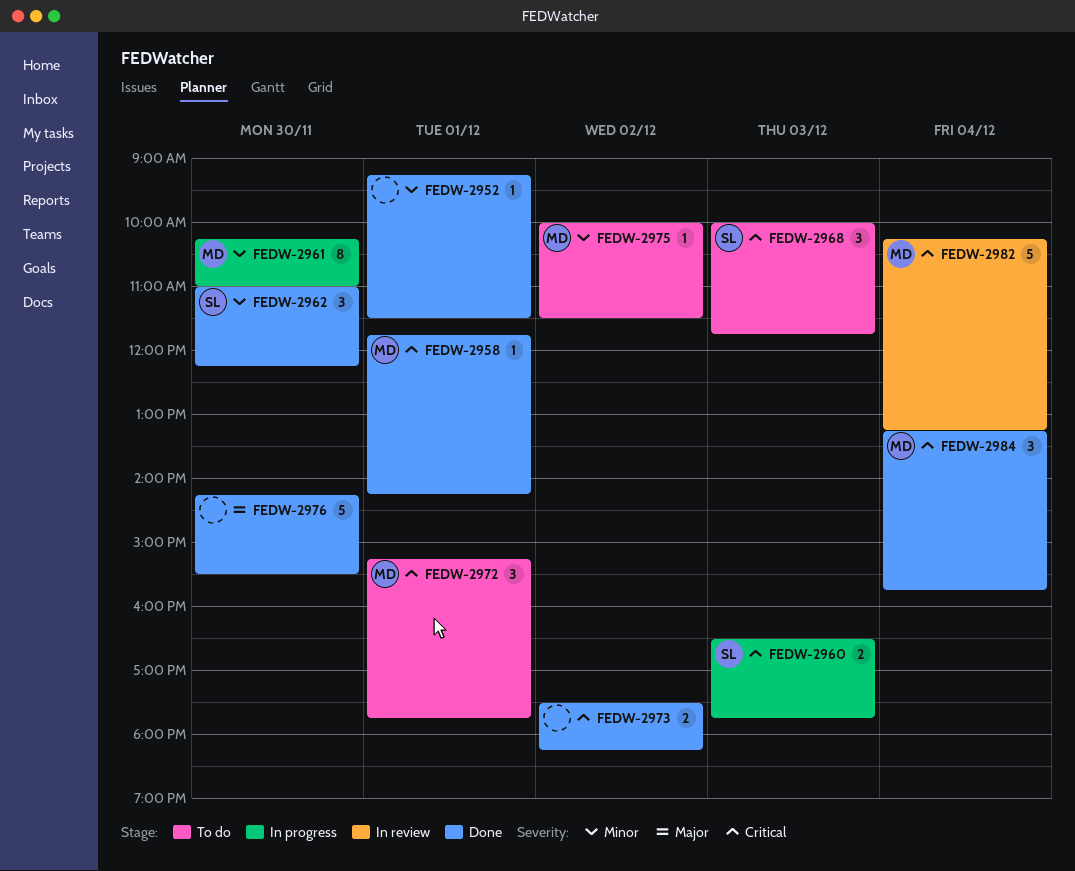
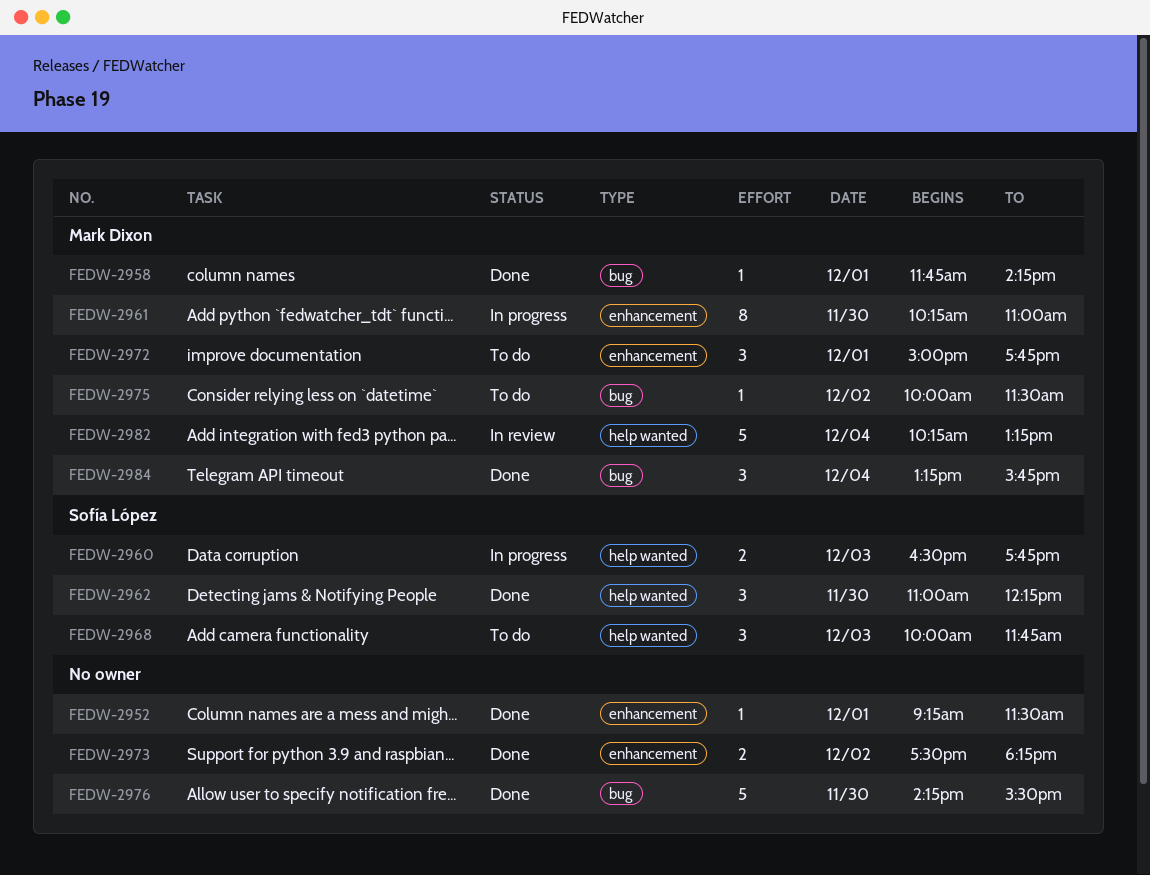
FEDW-2972, begins: 15:15 -> 15:00

